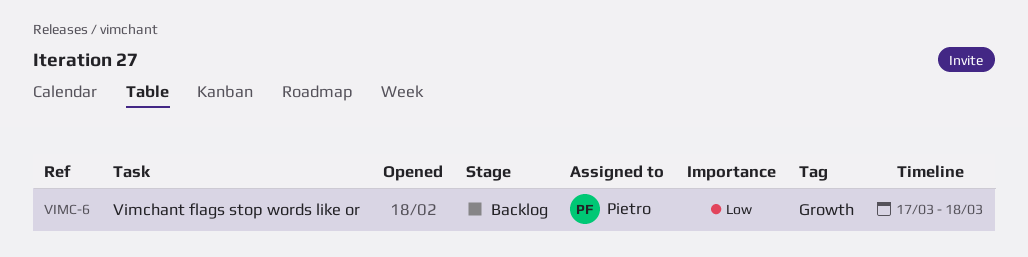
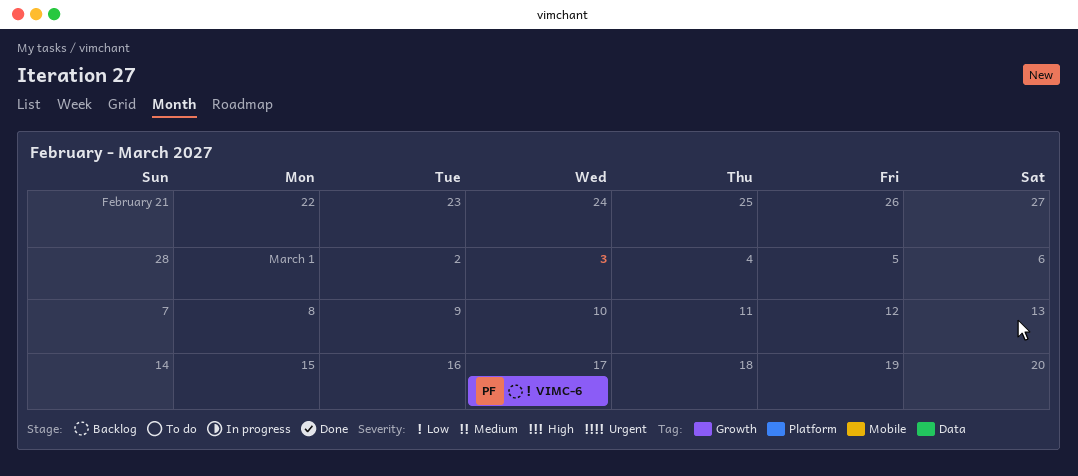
VIMC-6, due: Mar 18 -> Mar 17

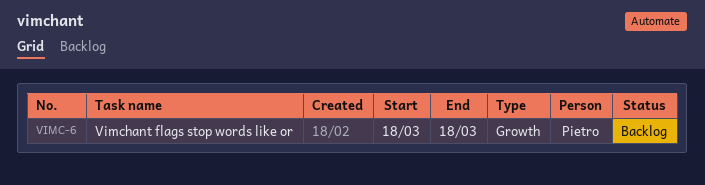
VIMC-6, start: Mar 17 -> Mar 18
VIMC-6, due: Mar 17 -> Mar 18

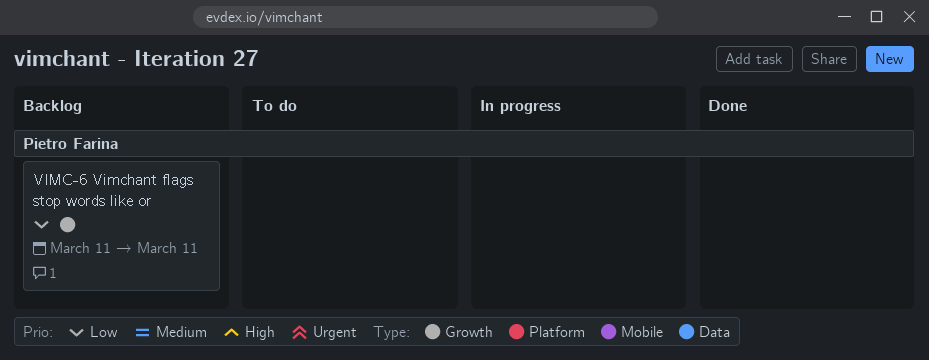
VIMC-6, start: Mar 18 -> Mar 11
VIMC-6, due: Mar 18 -> Mar 11

